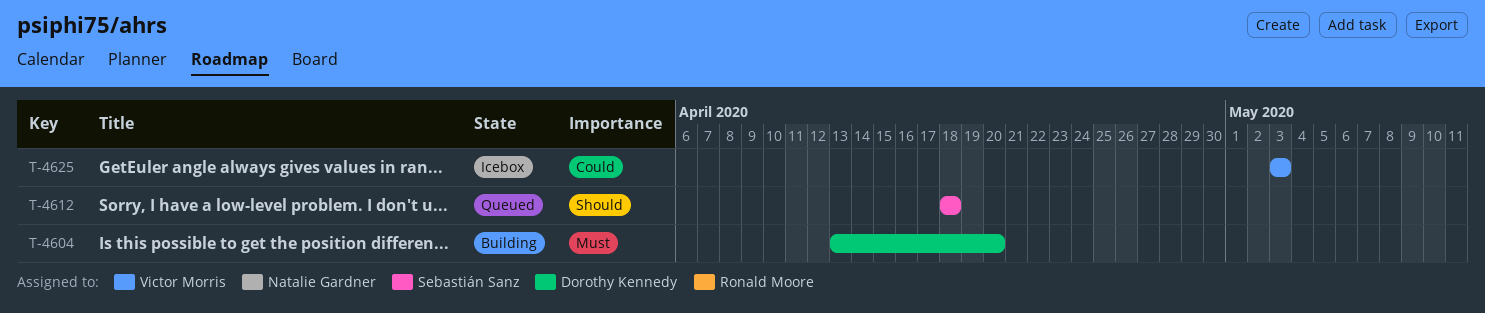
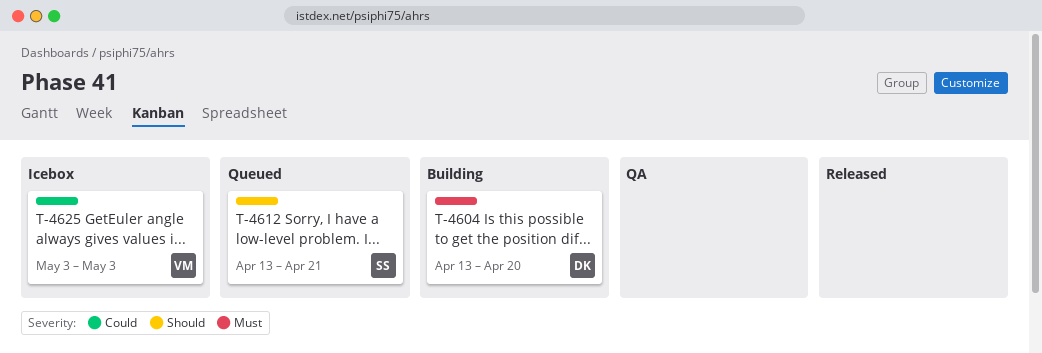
T-4612, start: Apr 18 -> Apr 13
T-4612, due: Apr 18 -> Apr 21

